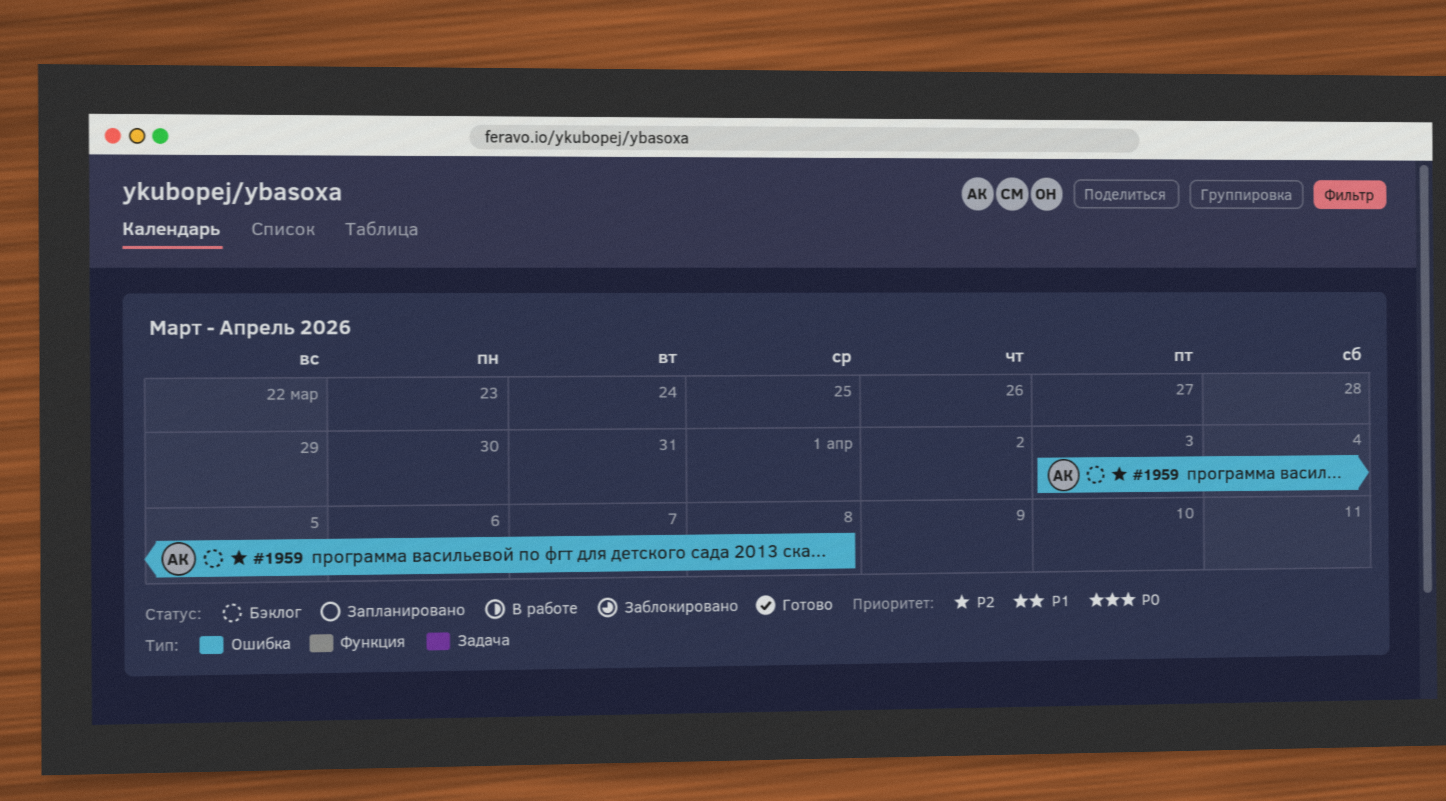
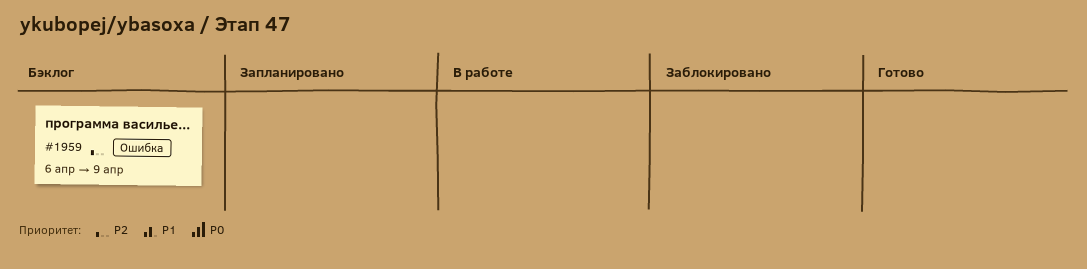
#1959, start: Apr 3 -> Apr 6
#1959, due: Apr 8 -> Apr 9

